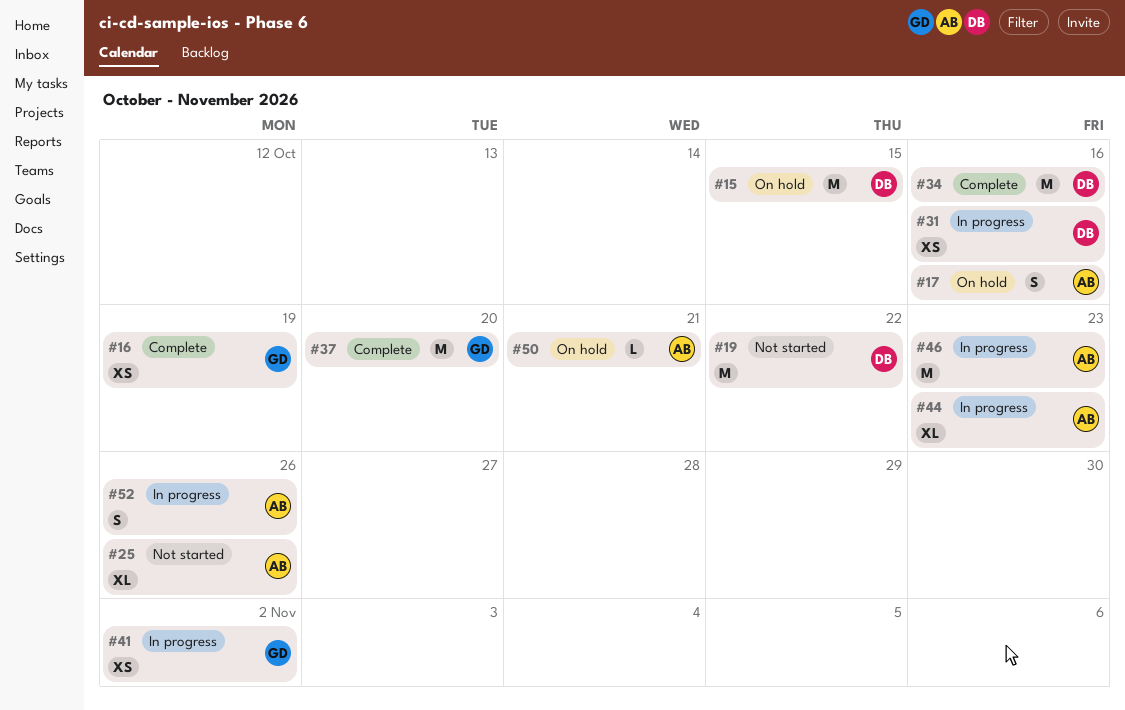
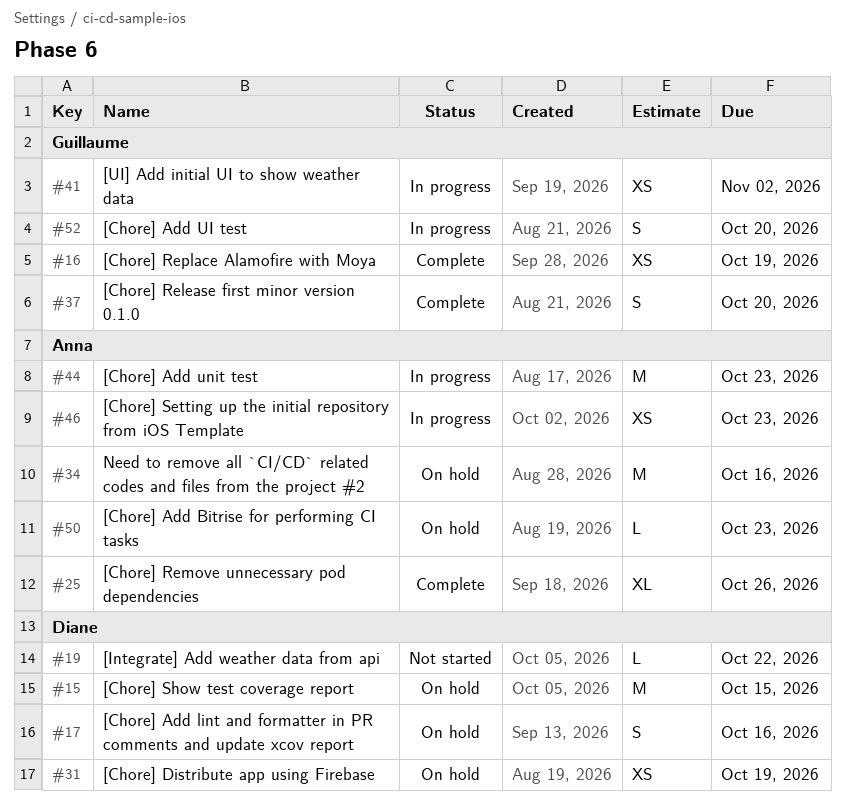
#17, owner: Anna -> Diane
#19, estimate: M -> L
#25, status: Not started -> Complete
#31, status: In progress -> On hold
#31, due: Oct 16 -> Oct 19
#34, status: Complete -> On hold
#34, owner: Diane -> Anna
#37, estimate: M -> S
#44, estimate: XL -> M
#46, estimate: M -> XS
#50, due: Oct 21 -> Oct 23
#52, owner: Anna -> Guillaume
#52, due: Oct 26 -> Oct 20

